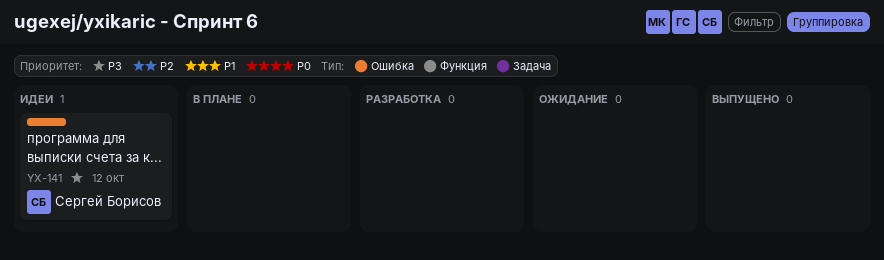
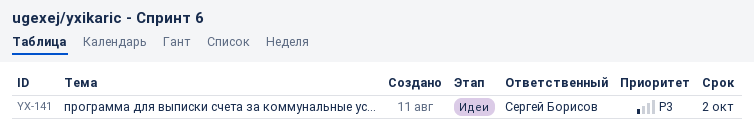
YX-141, due: Oct 12 -> Oct 2

